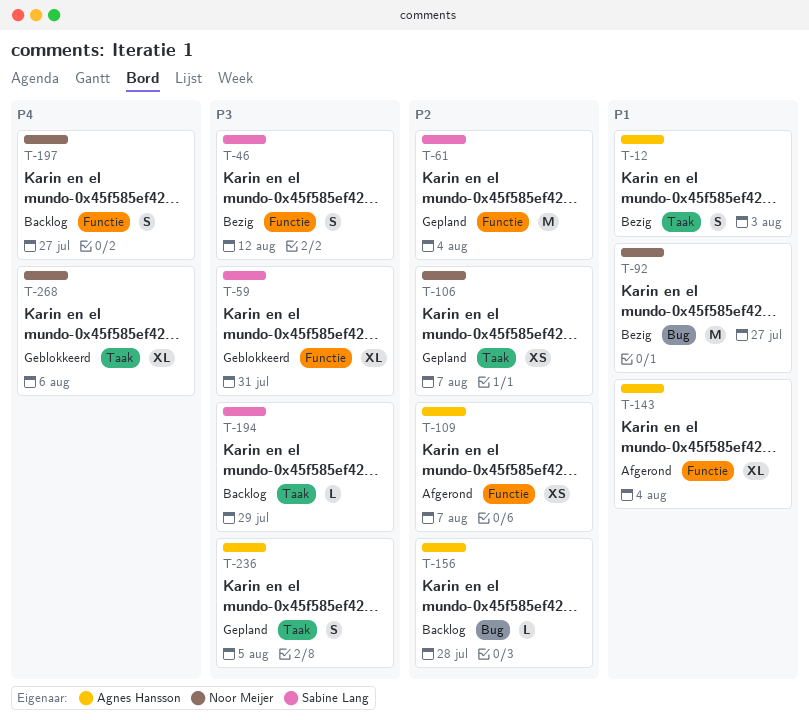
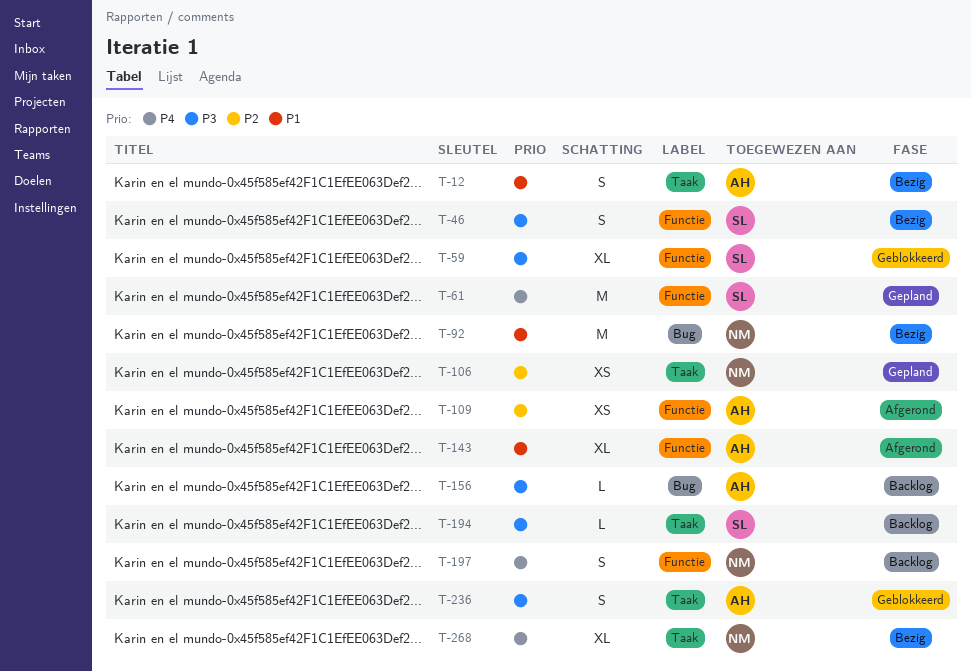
T-61, priority: P2 -> P4
T-156, priority: P2 -> P3
T-236, status: Gepland -> Geblokkeerd
T-268, status: Geblokkeerd -> Bezig

